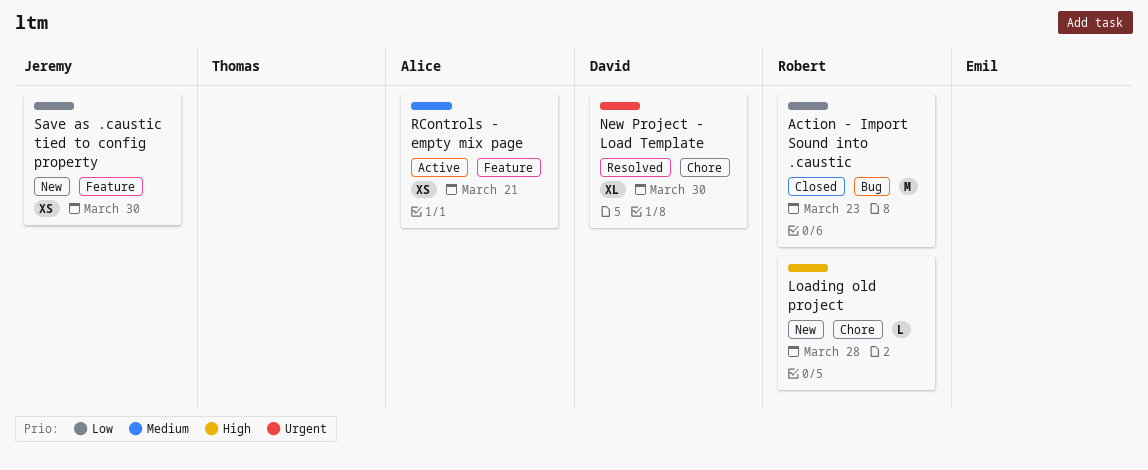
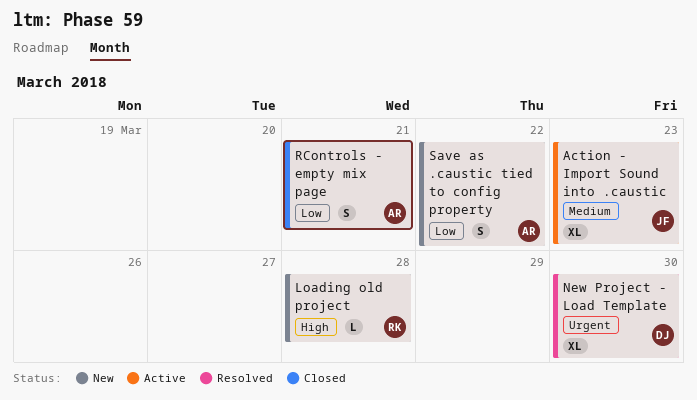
Action - Import Sound into .caustic, status: Closed -> Active
Action - Import Sound into .caustic, owner: Robert -> Jeremy
Action - Import Sound into .caustic, priority: Low -> Medium
Action - Import Sound into .caustic, estimate: M -> XL
RControls - empty mix page, status: Active -> Closed
RControls - empty mix page, priority: Medium -> Low
RControls - empty mix page, estimate: XS -> S
Save as .caustic tied to config property, owner: Jeremy -> Alice
Save as .caustic tied to config property, estimate: XS -> S
Save as .caustic tied to config property, due: Mar 30 -> Mar 22

